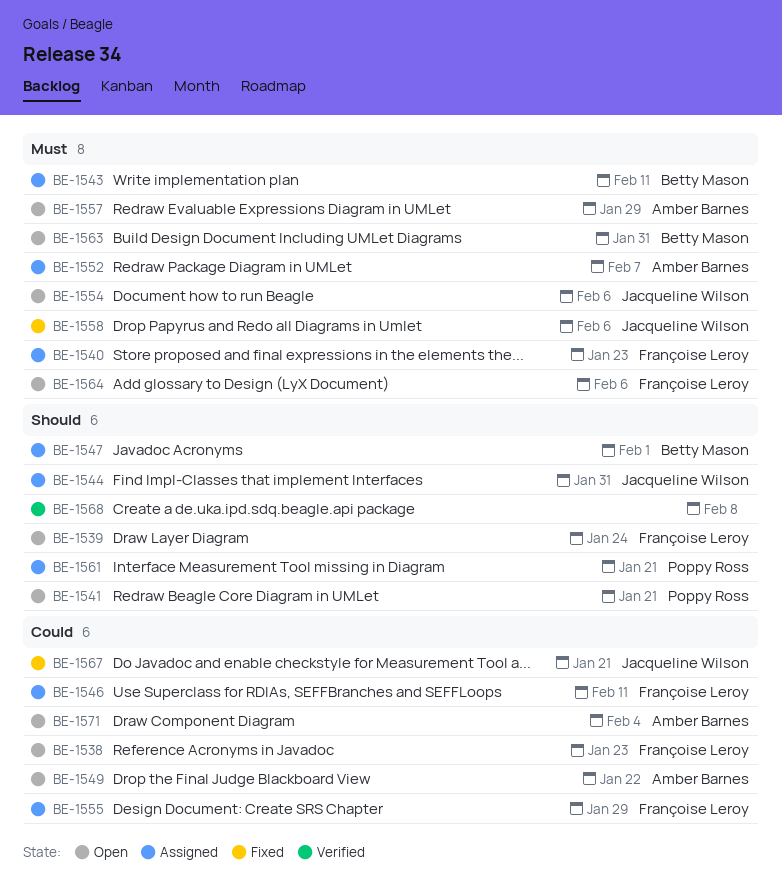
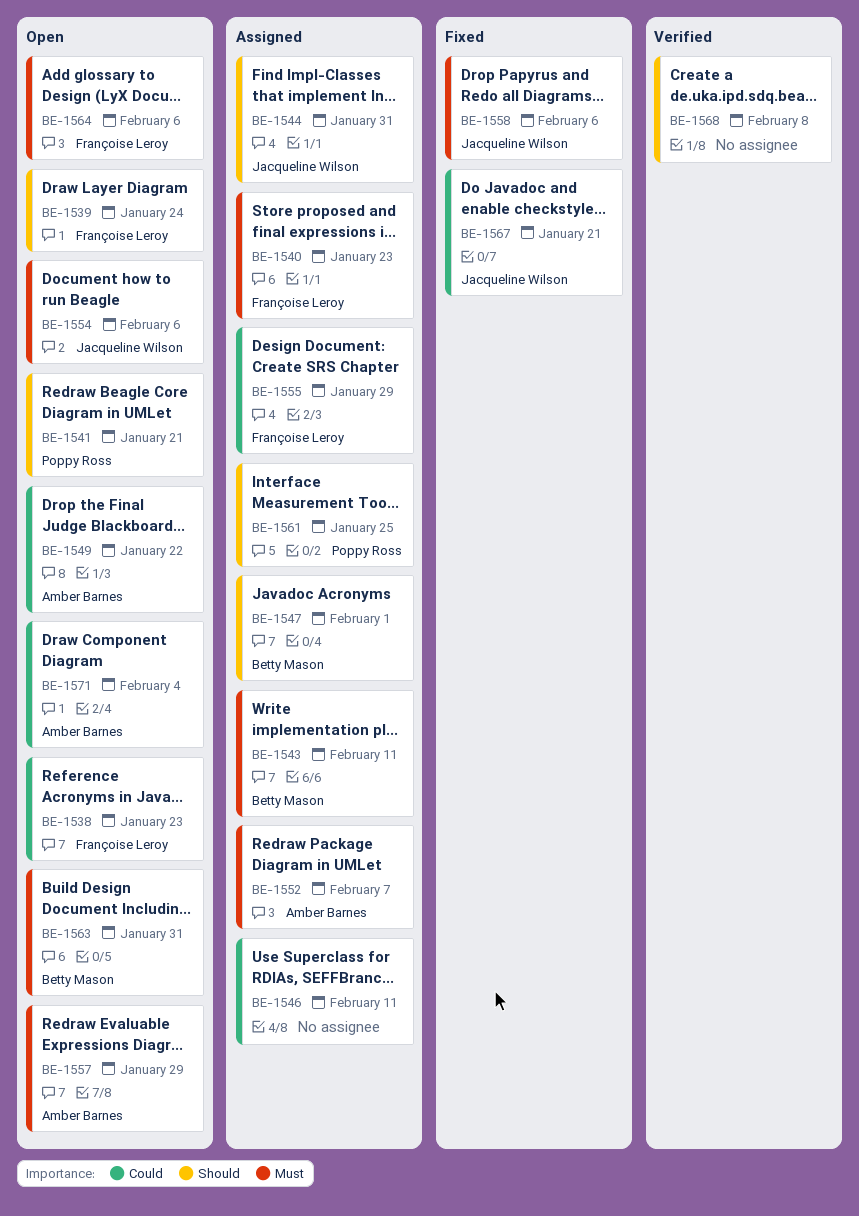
BE-1546, owner: Françoise Leroy -> none
BE-1561, due: Jan 21 -> Jan 25

